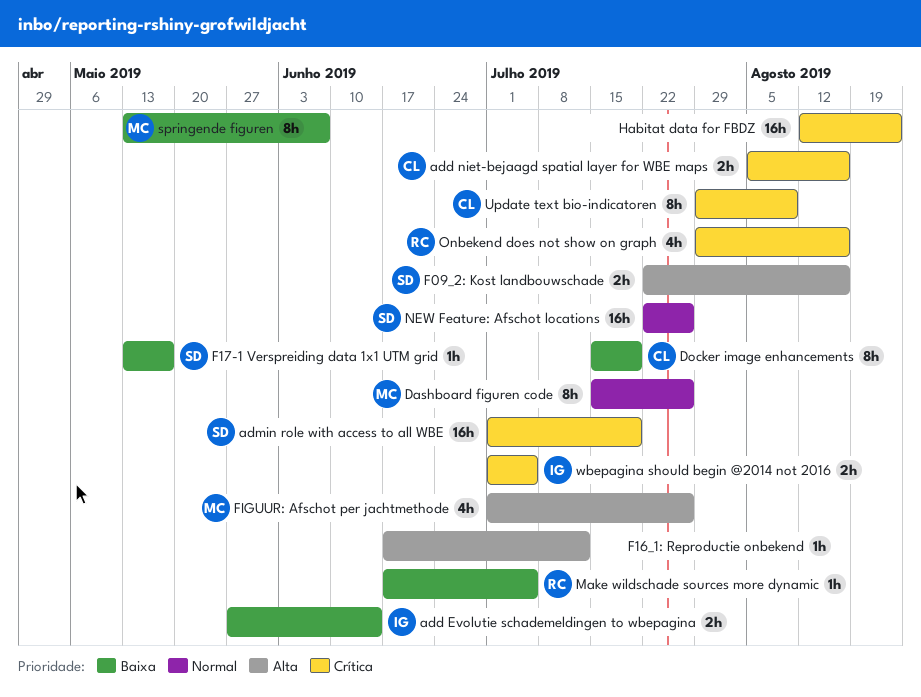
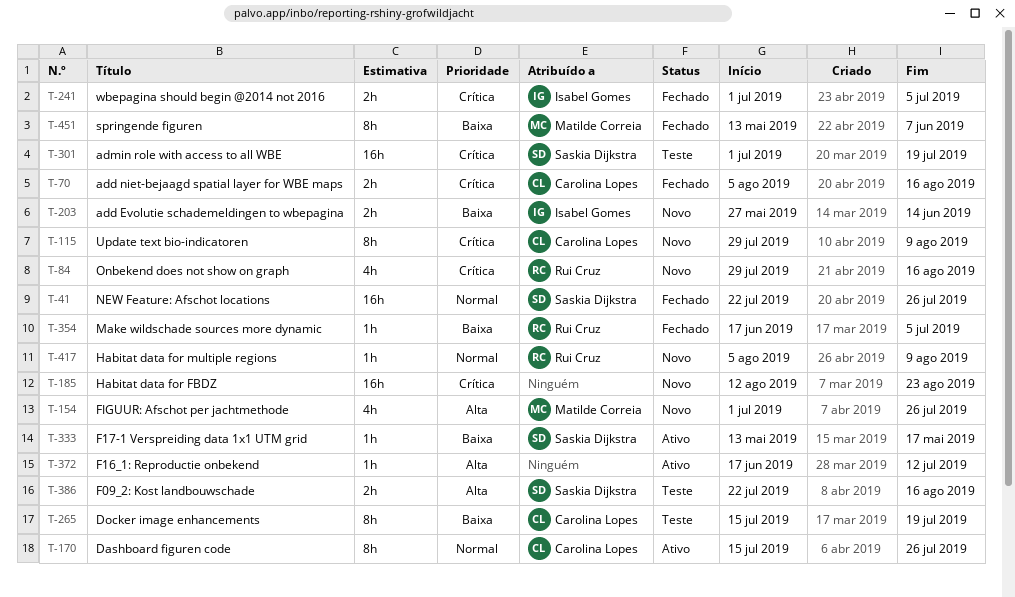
Dashboard figuren code, owner: Matilde Correia -> Carolina Lopes
Habitat data for multiple regions: none -> present

